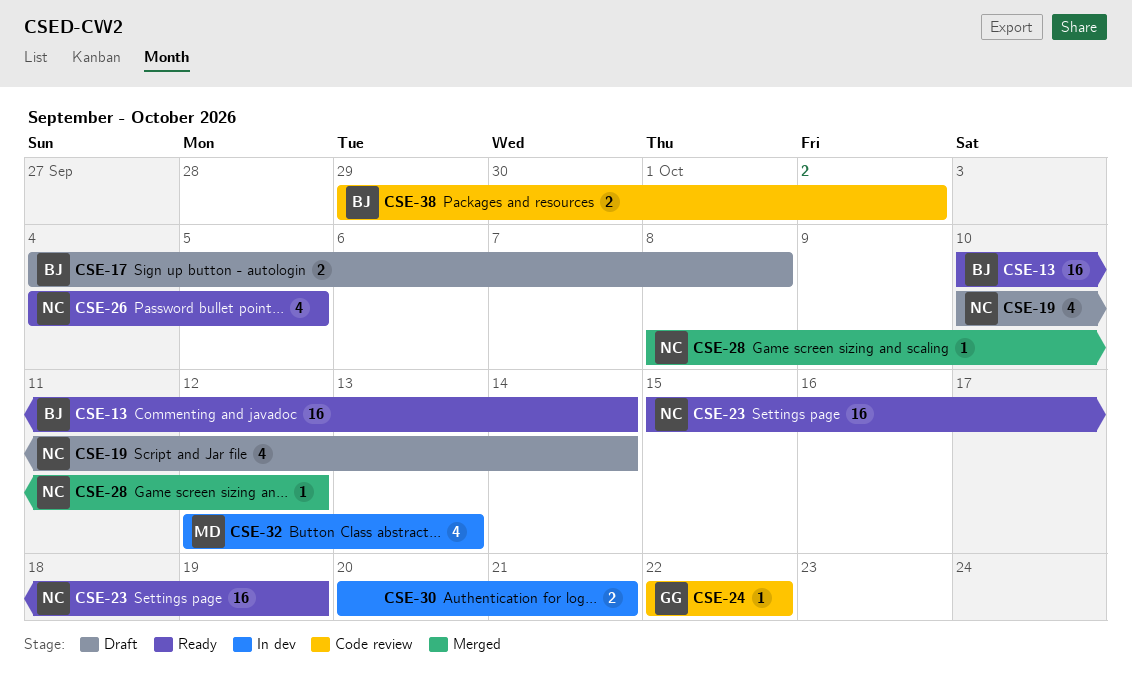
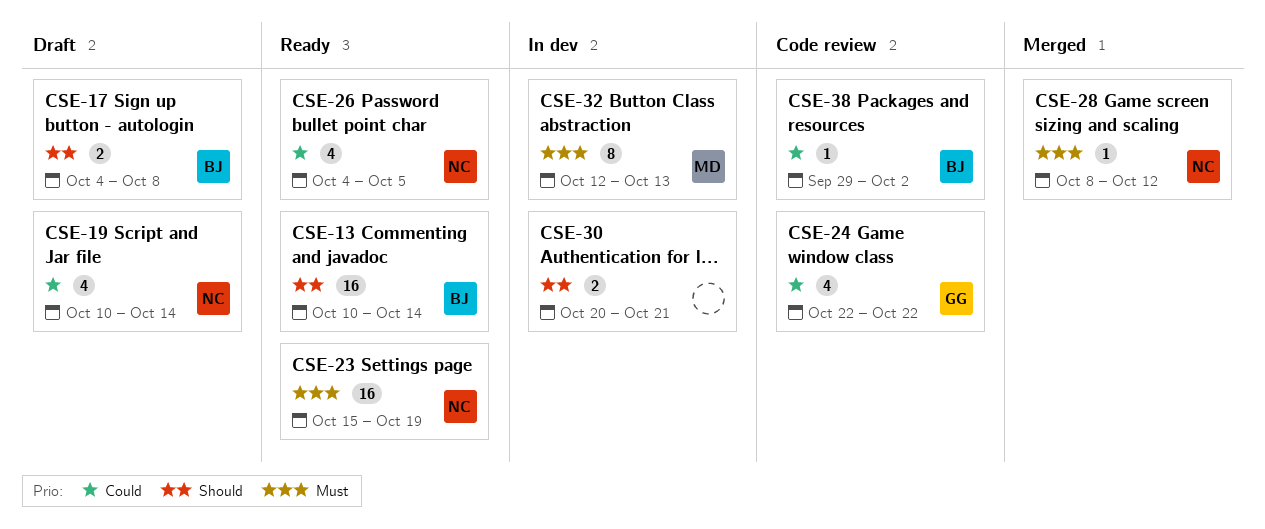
CSE-24, estimate: 1 -> 4
CSE-32, estimate: 4 -> 8
CSE-38, estimate: 2 -> 1

